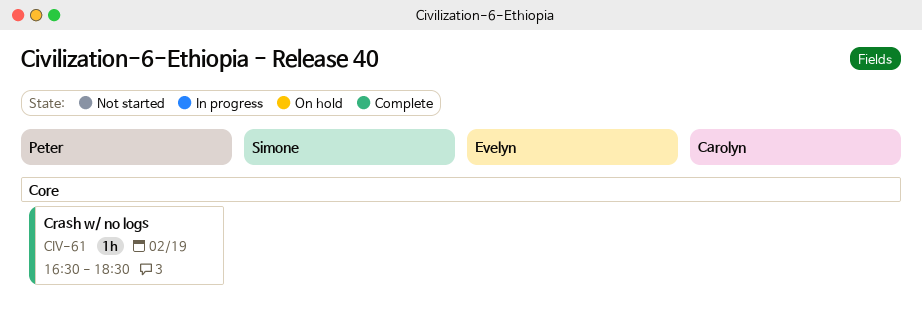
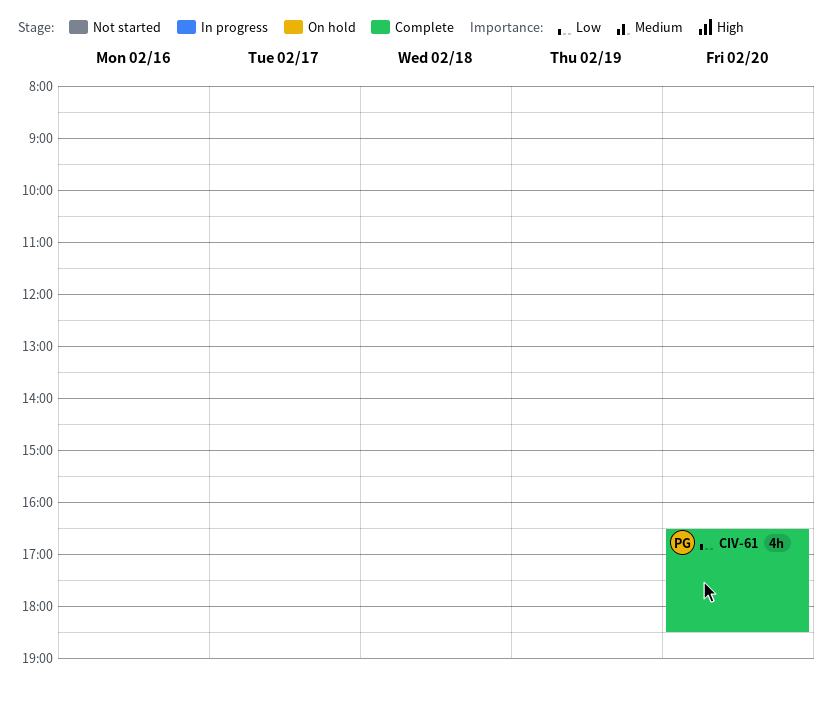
CIV-61, estimate: 1h -> 4h
CIV-61, day: Feb 19 -> Feb 20

